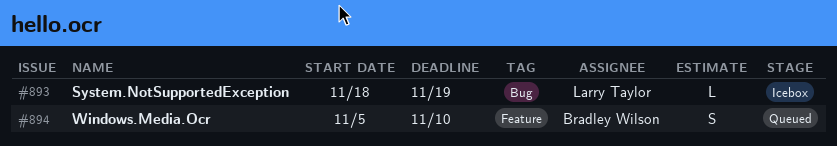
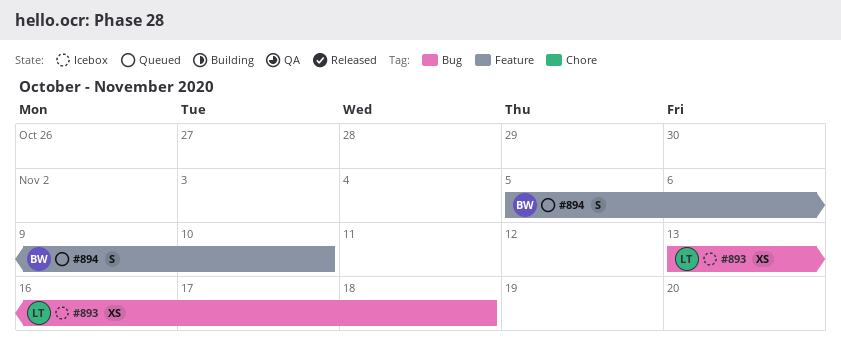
#893, estimate: L -> XS
#893, start: Nov 18 -> Nov 13
#893, due: Nov 19 -> Nov 18

